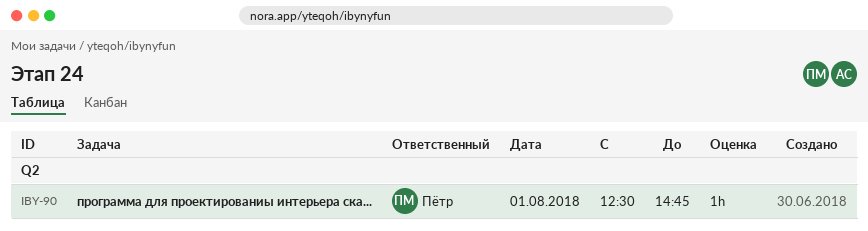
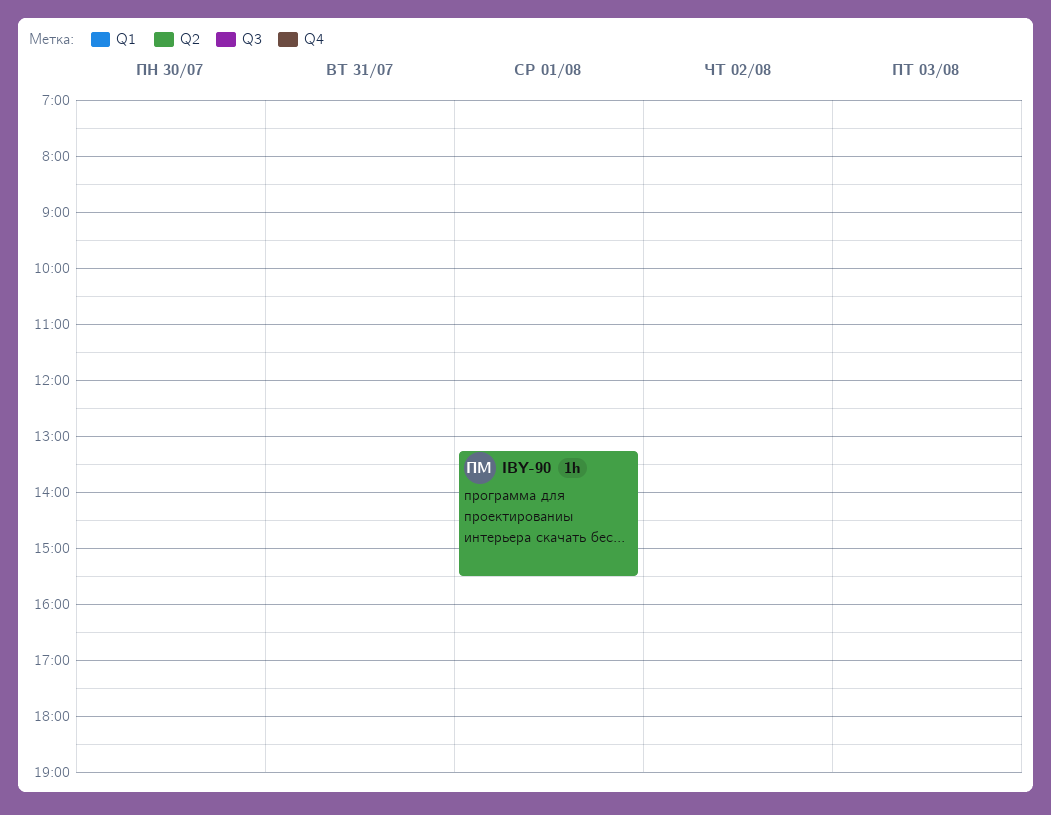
IBY-90, begins: 12:30 -> 13:15
IBY-90, ends: 14:45 -> 15:30

